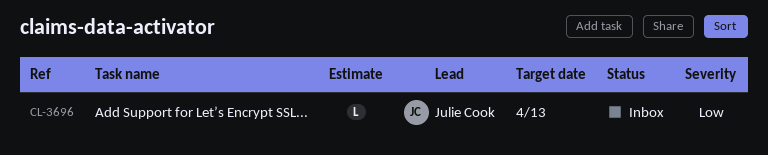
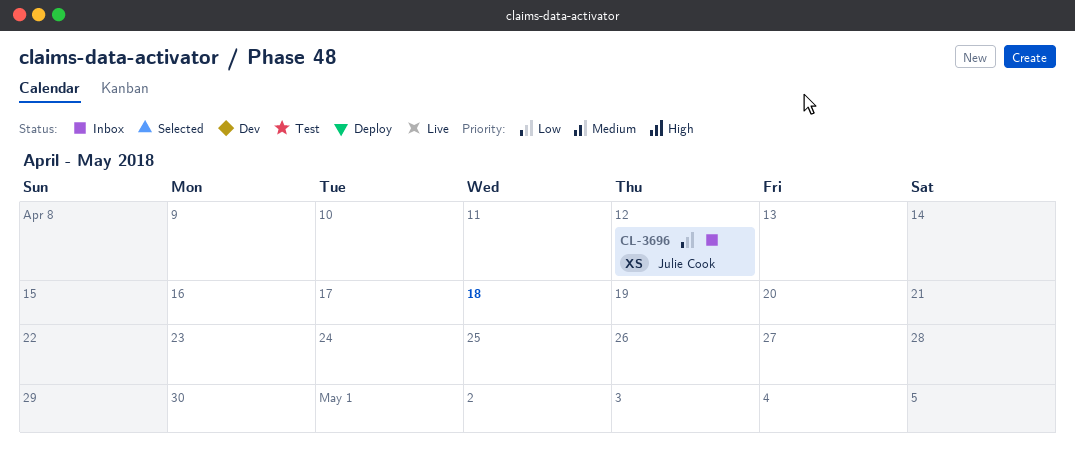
CL-3696, estimate: L -> XS
CL-3696, due: Apr 13 -> Apr 12

